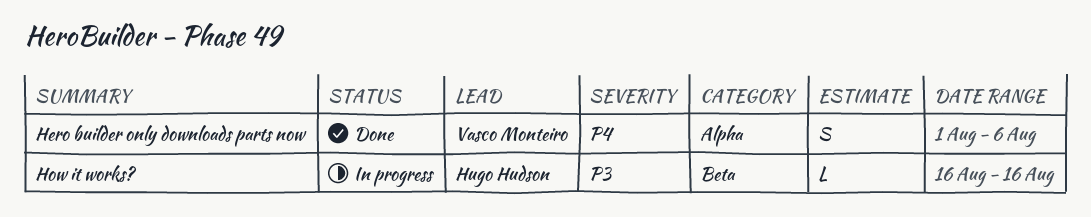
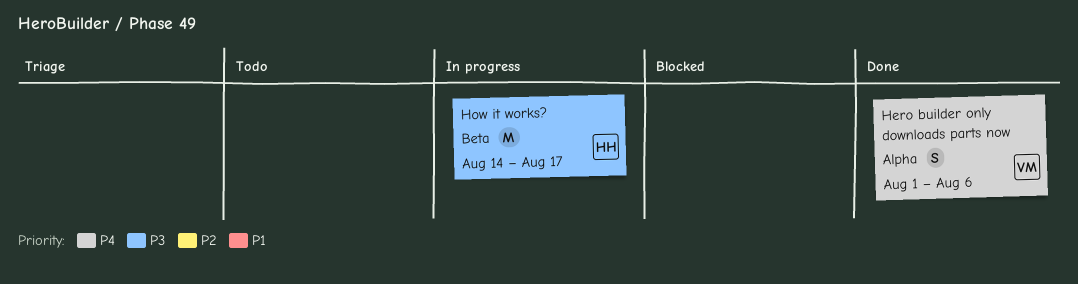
How it works?, estimate: L -> M
How it works?, start: Aug 16 -> Aug 14
How it works?, due: Aug 16 -> Aug 17

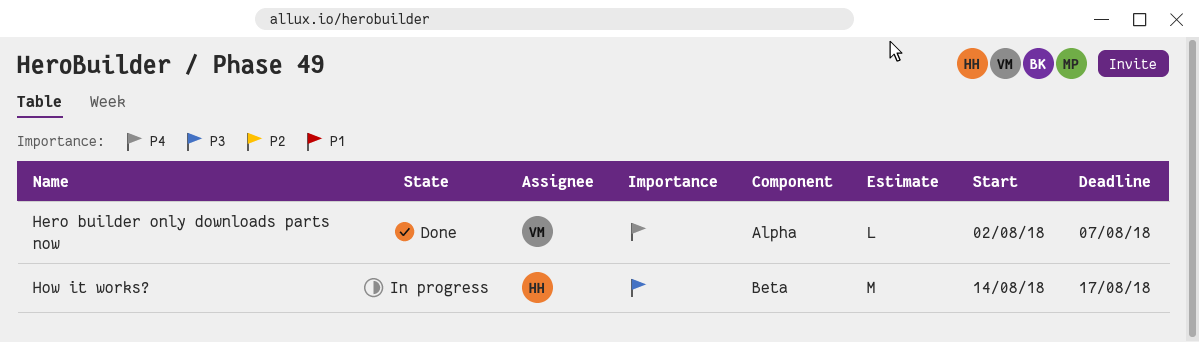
Hero builder only downloads parts now, estimate: S -> L
Hero builder only downloads parts now, start: Aug 1 -> Aug 2
Hero builder only downloads parts now, due: Aug 6 -> Aug 7

